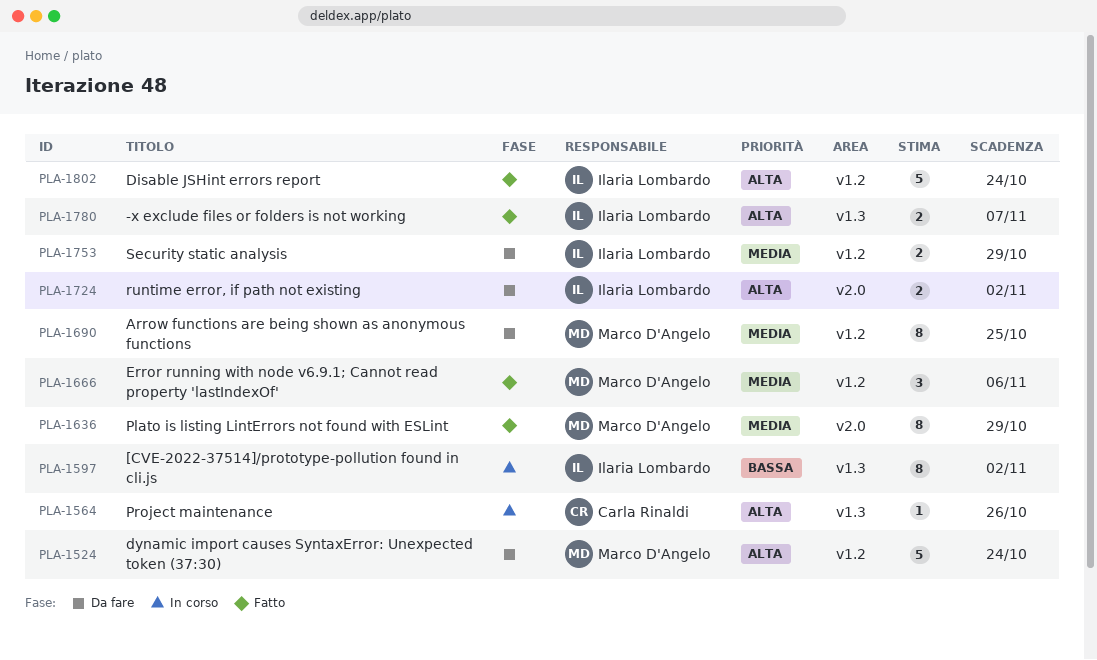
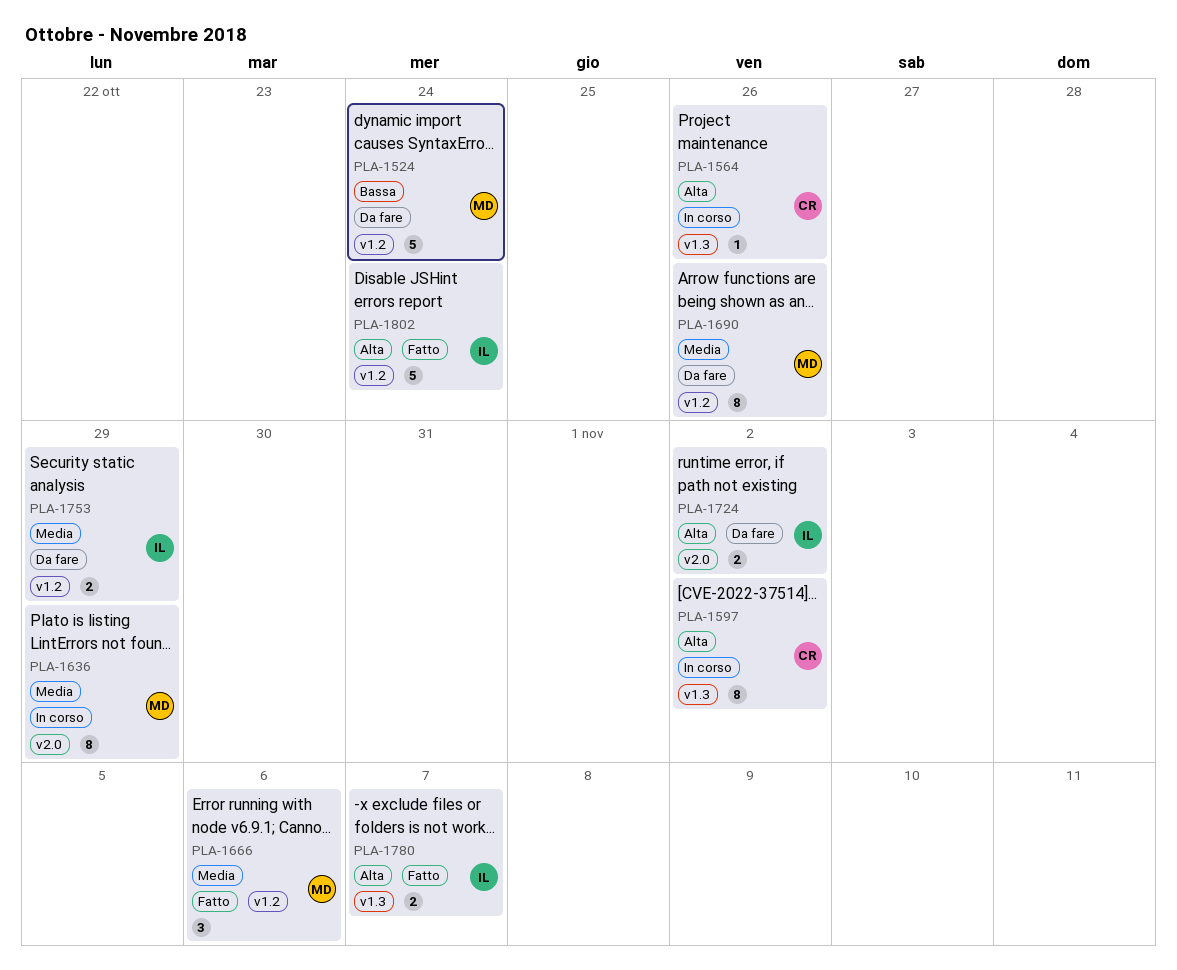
PLA-1524, priority: Alta -> Bassa
PLA-1597, owner: Ilaria Lombardo -> Carla Rinaldi
PLA-1597, priority: Bassa -> Alta
PLA-1636, status: Fatto -> In corso
PLA-1690, due: Oct 25 -> Oct 26

